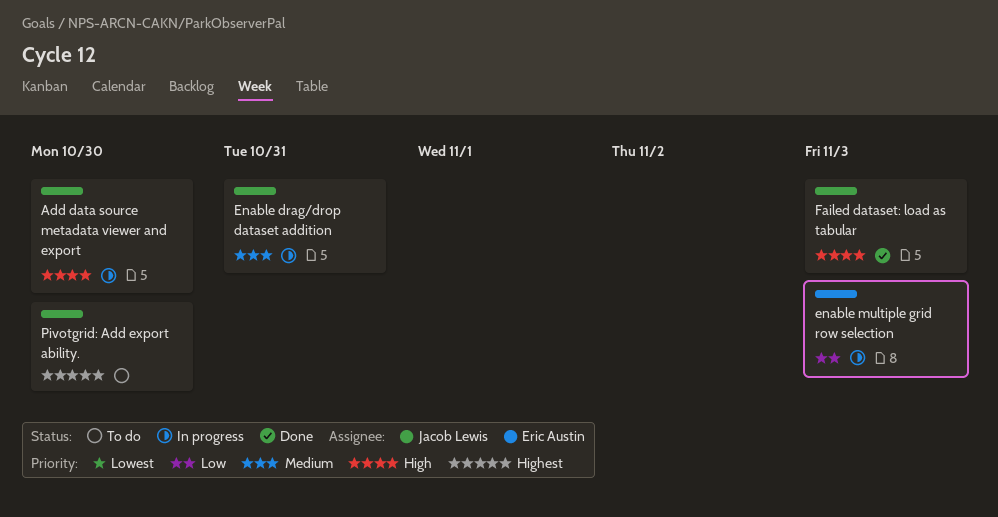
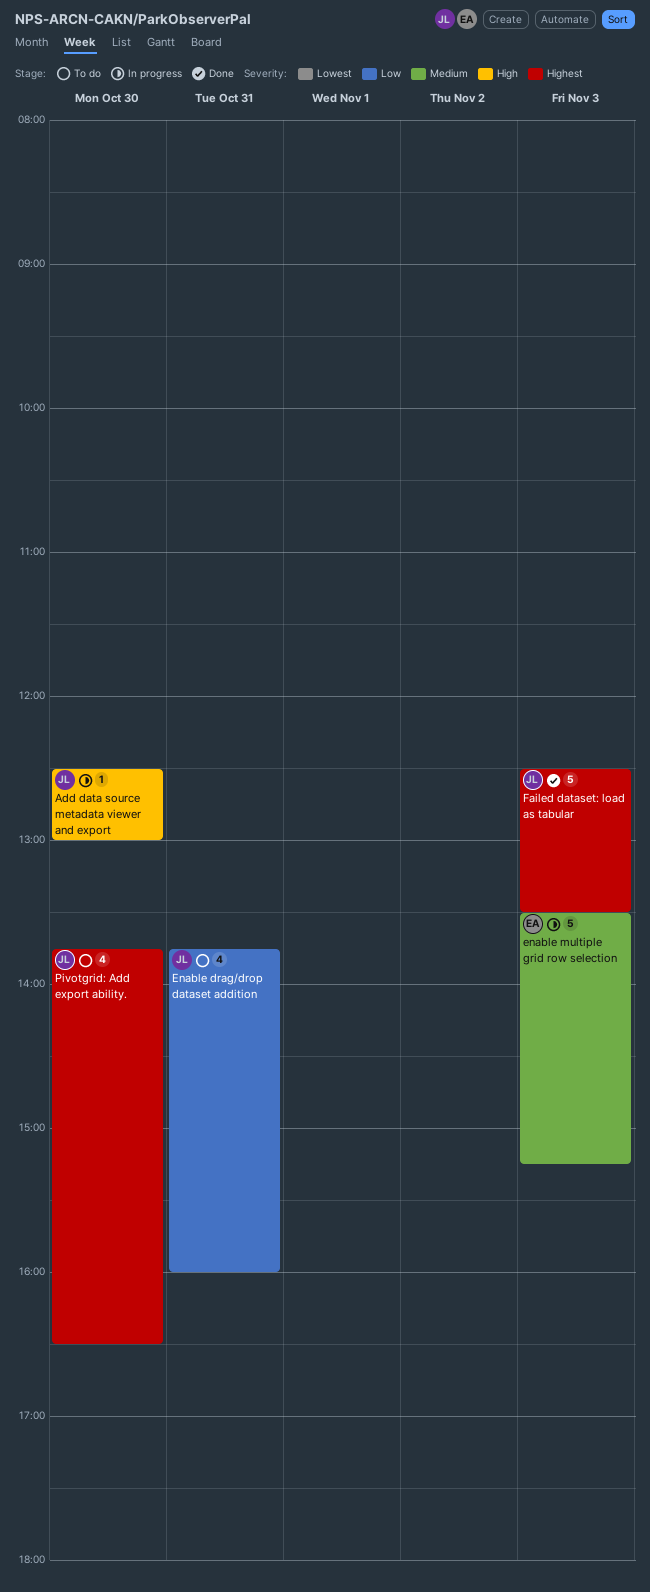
Enable drag/drop dataset addition, status: In progress -> To do
Enable drag/drop dataset addition, priority: Medium -> Low
enable multiple grid row selection, priority: Low -> Medium
Failed dataset: load as tabular, priority: High -> Highest

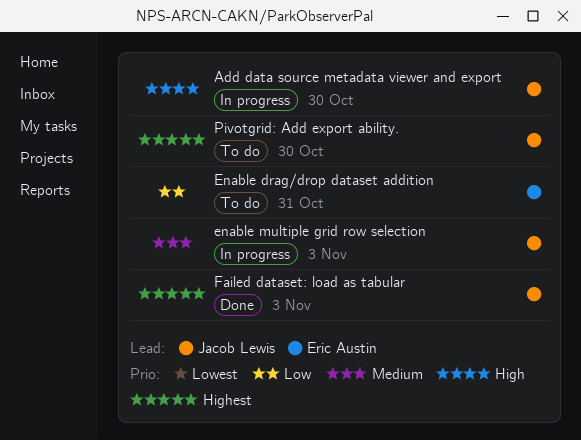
Enable drag/drop dataset addition, owner: Jacob Lewis -> Eric Austin
enable multiple grid row selection, owner: Eric Austin -> Jacob Lewis

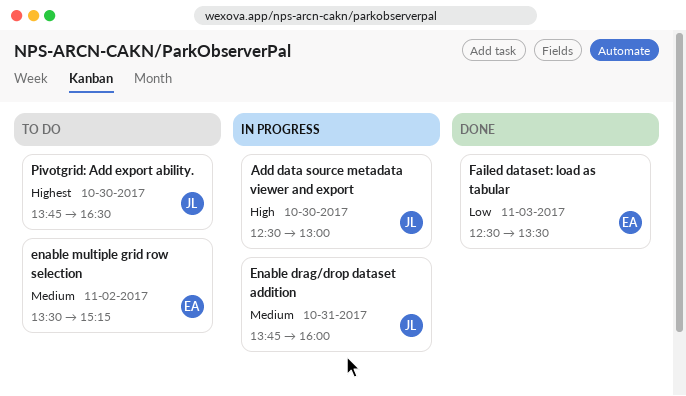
Enable drag/drop dataset addition, status: To do -> In progress
Enable drag/drop dataset addition, owner: Eric Austin -> Jacob Lewis
Enable drag/drop dataset addition, priority: Low -> Medium
enable multiple grid row selection, status: In progress -> To do
enable multiple grid row selection, owner: Jacob Lewis -> Eric Austin
enable multiple grid row selection, day: Nov 3 -> Nov 2
Failed dataset: load as tabular, owner: Jacob Lewis -> Eric Austin
Failed dataset: load as tabular, priority: Highest -> Low

